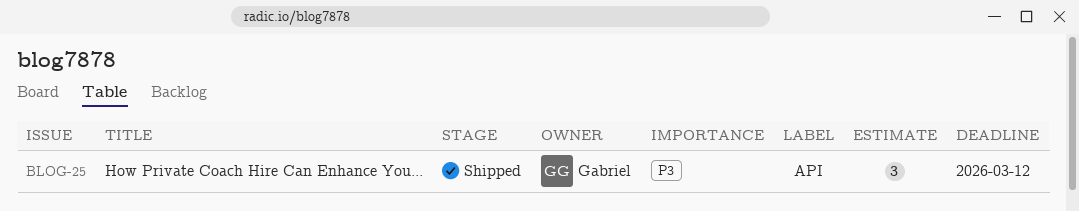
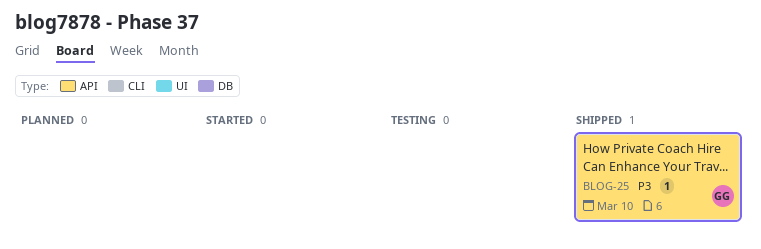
BLOG-25, estimate: 3 -> 1
BLOG-25, due: Mar 12 -> Mar 10

